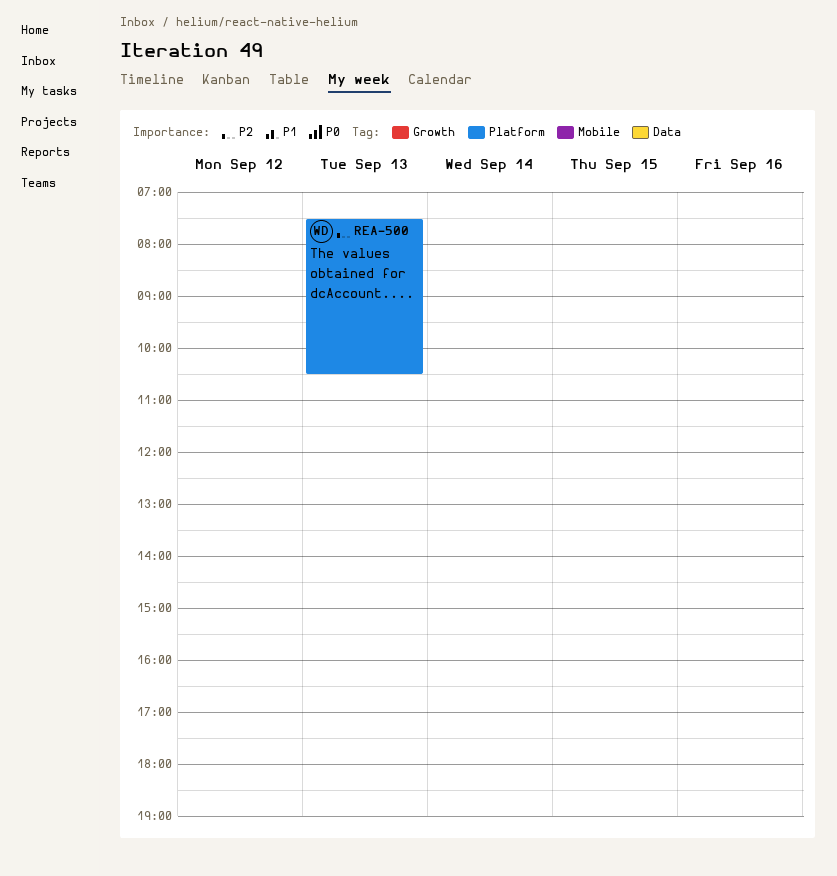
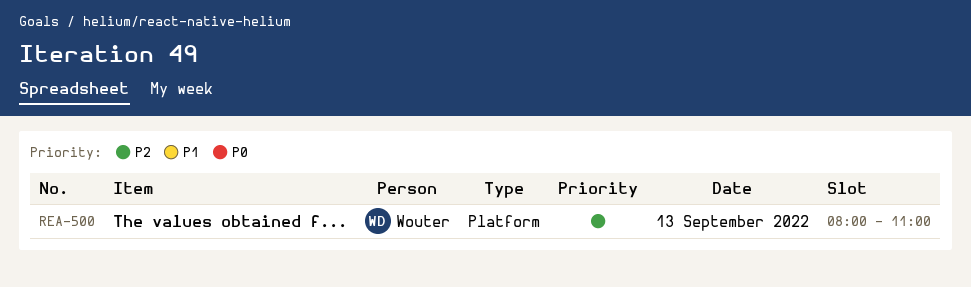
REA-500, begins: 07:30 -> 08:00
REA-500, ends: 10:30 -> 11:00

